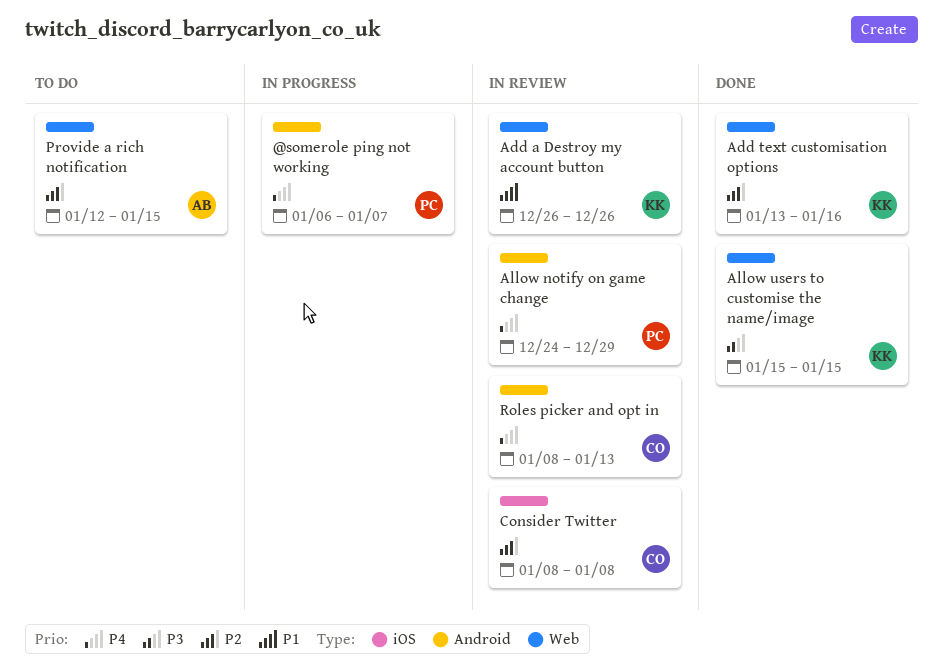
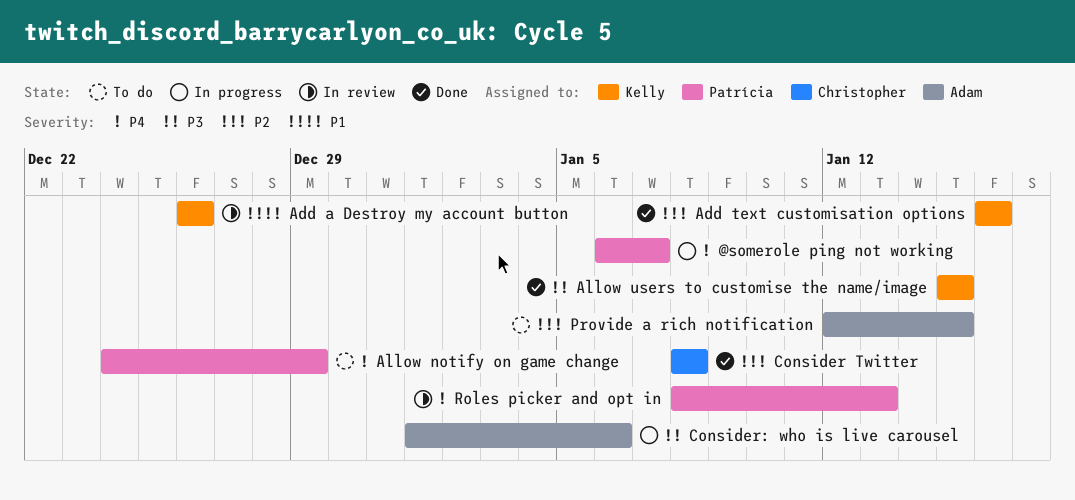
Add text customisation options, start: Jan 13 -> Jan 16
Allow notify on game change, status: In review -> To do
Consider Twitter, status: In review -> Done
Consider: who is live carousel: none -> present
Roles picker and opt in, owner: Christopher -> Patrícia

